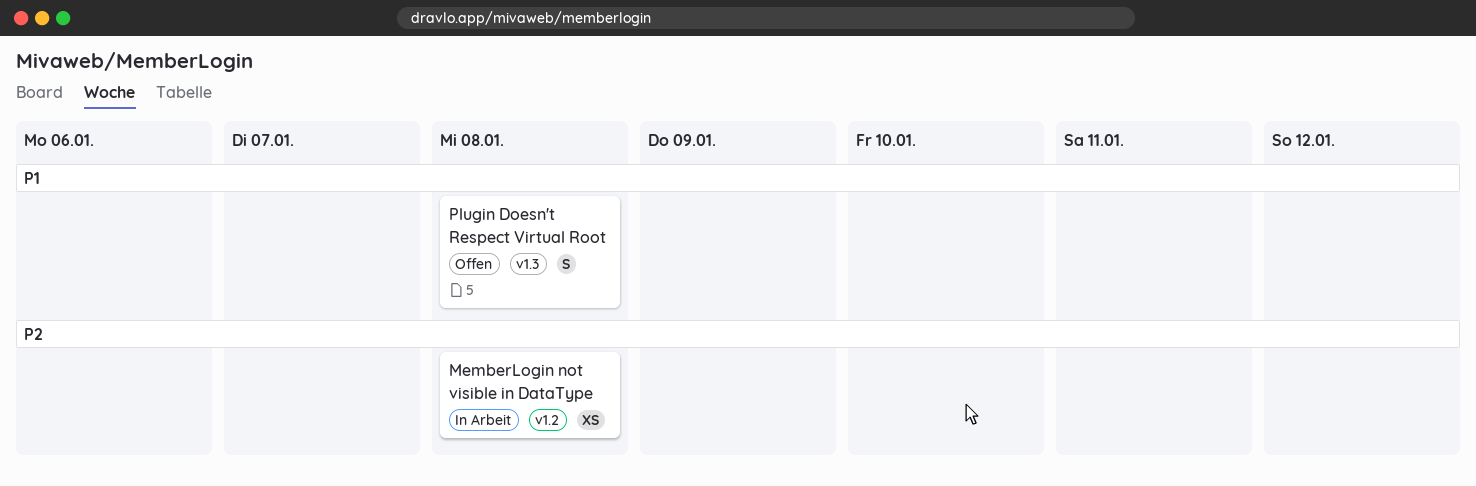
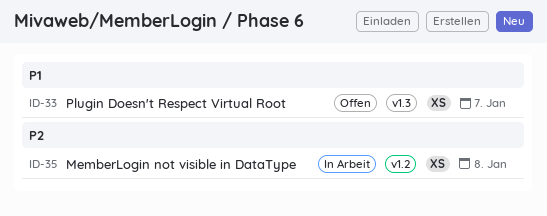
Plugin Doesn't Respect Virtual Root, estimate: S -> XS
Plugin Doesn't Respect Virtual Root, due: Jan 8 -> Jan 7

